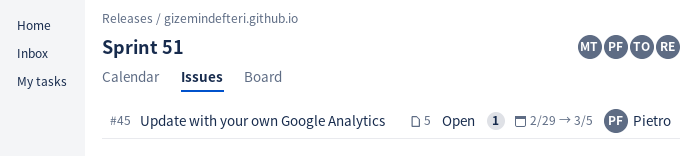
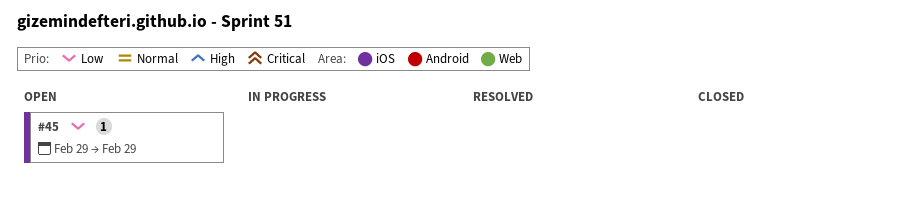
#45, due: Mar 5 -> Feb 29

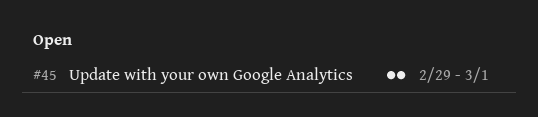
#45, estimate: 1 -> 2
#45, due: Feb 29 -> Mar 1

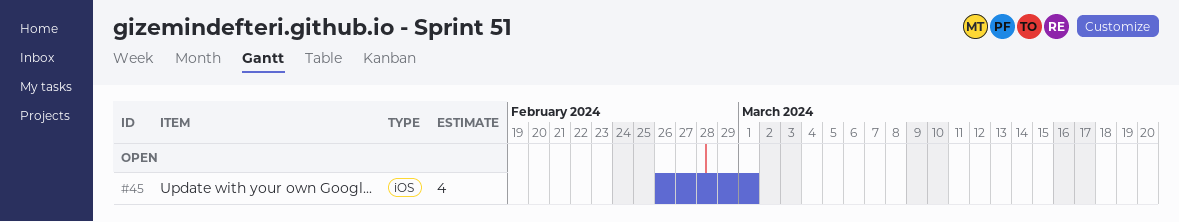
#45, estimate: 2 -> 4
#45, start: Feb 29 -> Feb 26

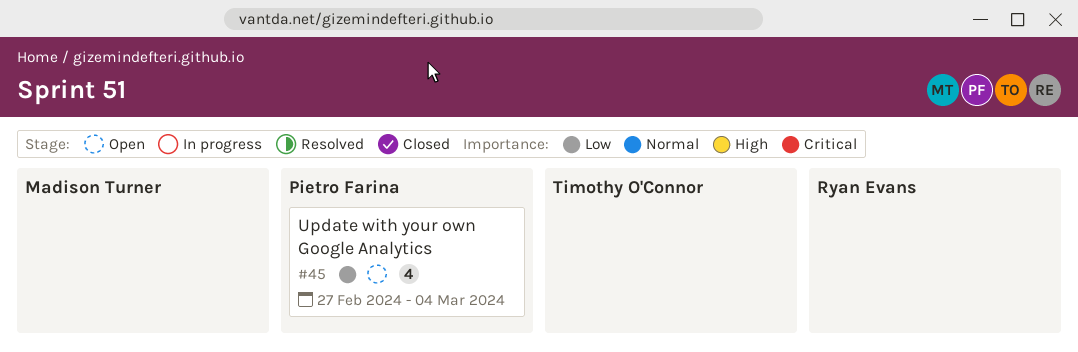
#45, start: Feb 26 -> Feb 27
#45, due: Mar 1 -> Mar 4

